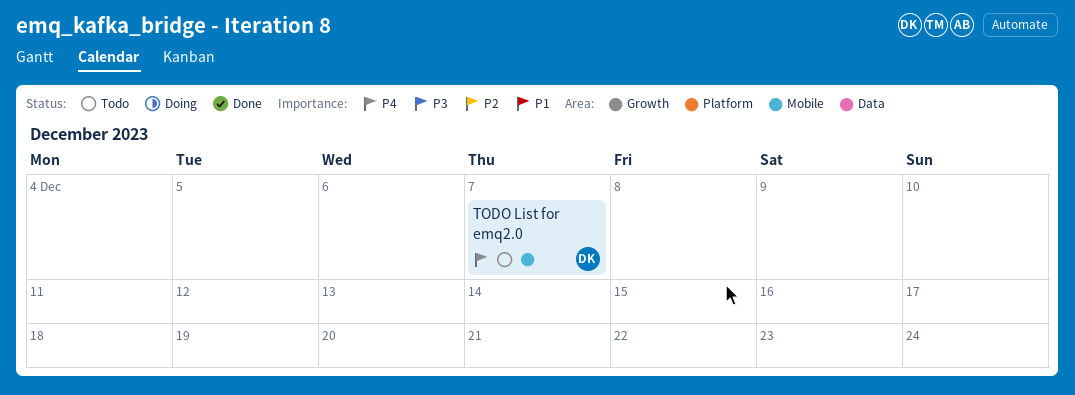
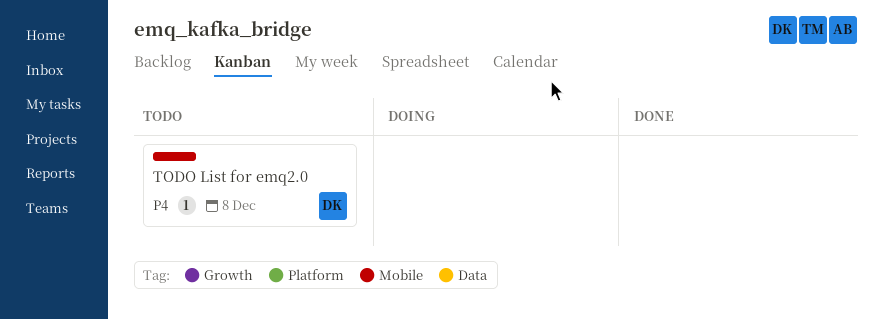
TODO List for emq2.0, due: Dec 7 -> Dec 8

